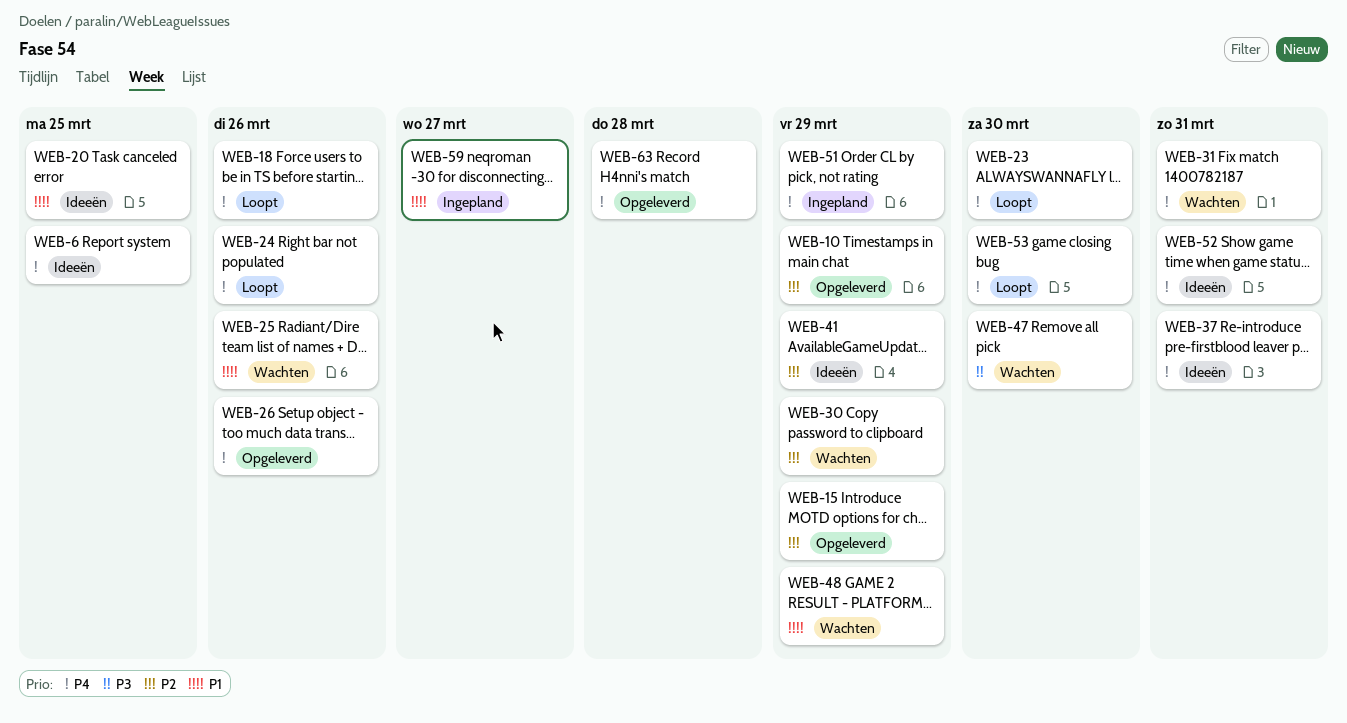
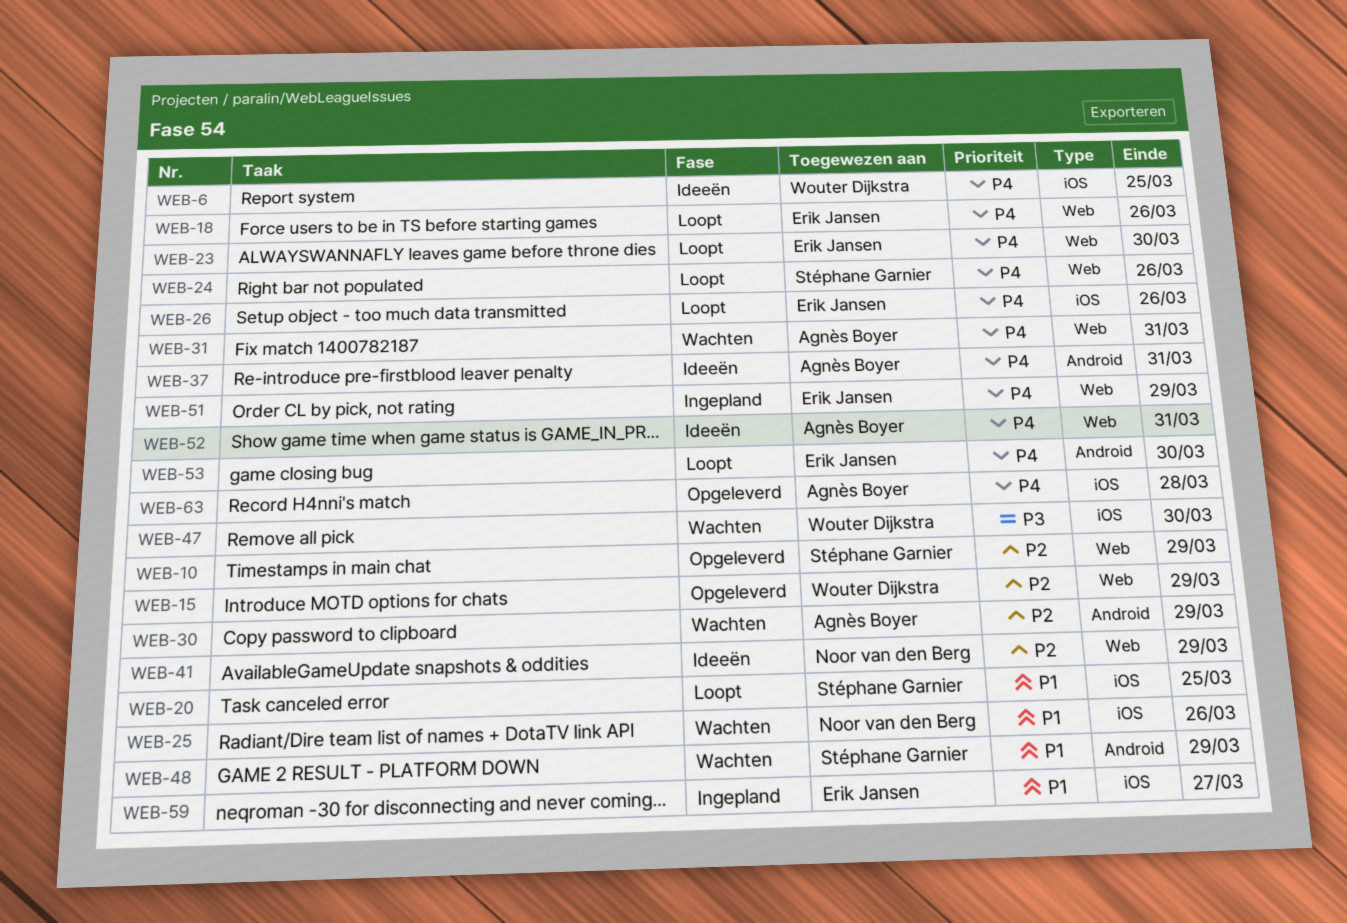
WEB-20, status: Ideeën -> Loopt
WEB-26, status: Opgeleverd -> Loopt

